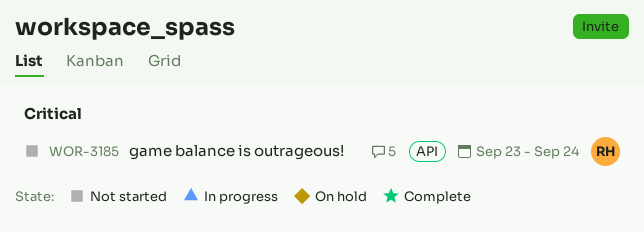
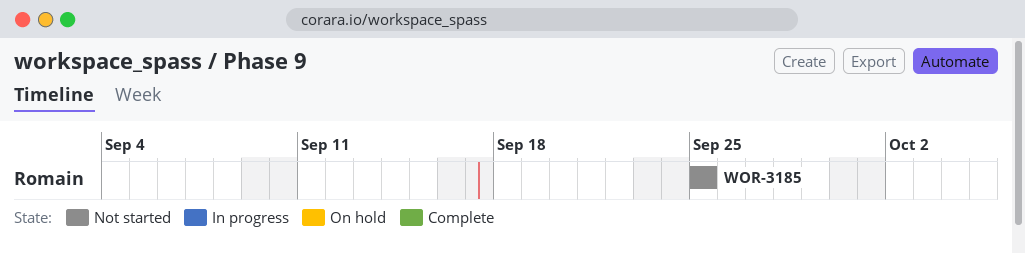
WOR-3185, start: Sep 23 -> Sep 25
WOR-3185, due: Sep 24 -> Sep 25

